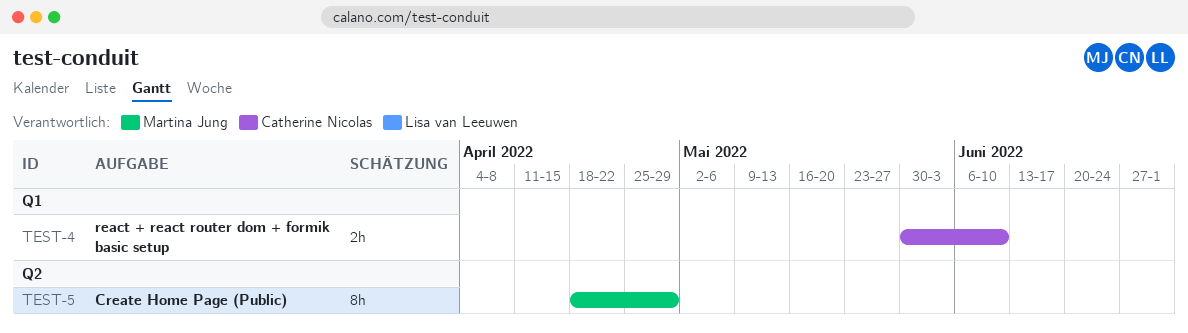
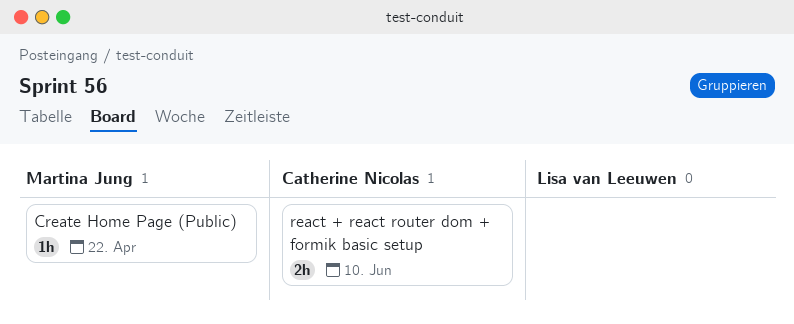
Create Home Page (Public), estimate: 8h -> 1h
Create Home Page (Public), due: Apr 29 -> Apr 22

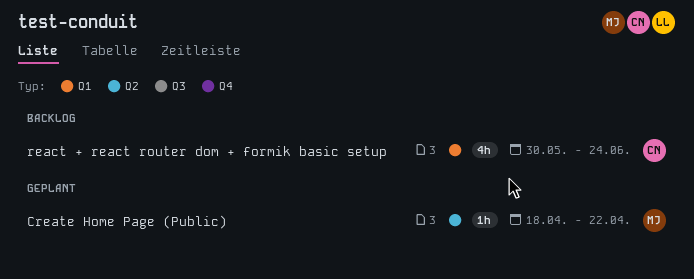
react + react router dom + formik basic setup, estimate: 2h -> 4h
react + react router dom + formik basic setup, due: Jun 10 -> Jun 24

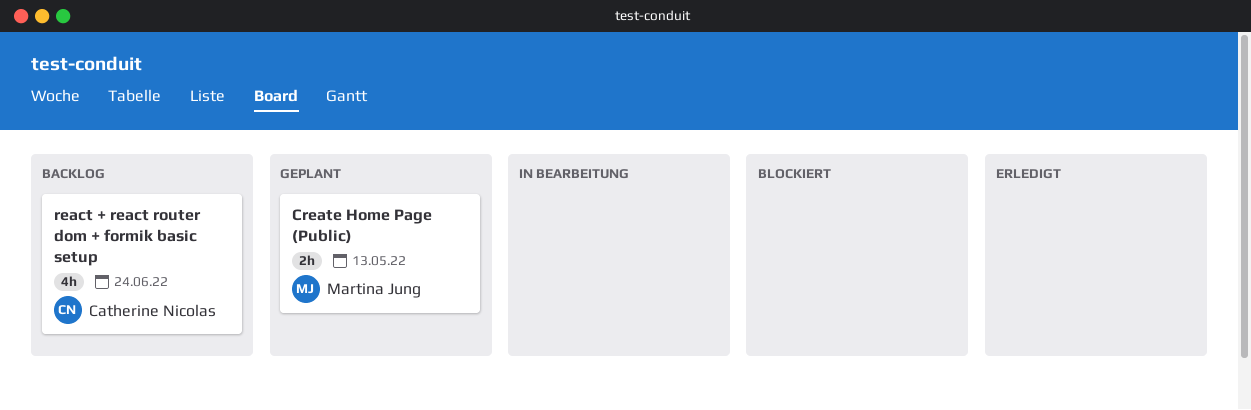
Create Home Page (Public), estimate: 1h -> 2h
Create Home Page (Public), due: Apr 22 -> May 13

